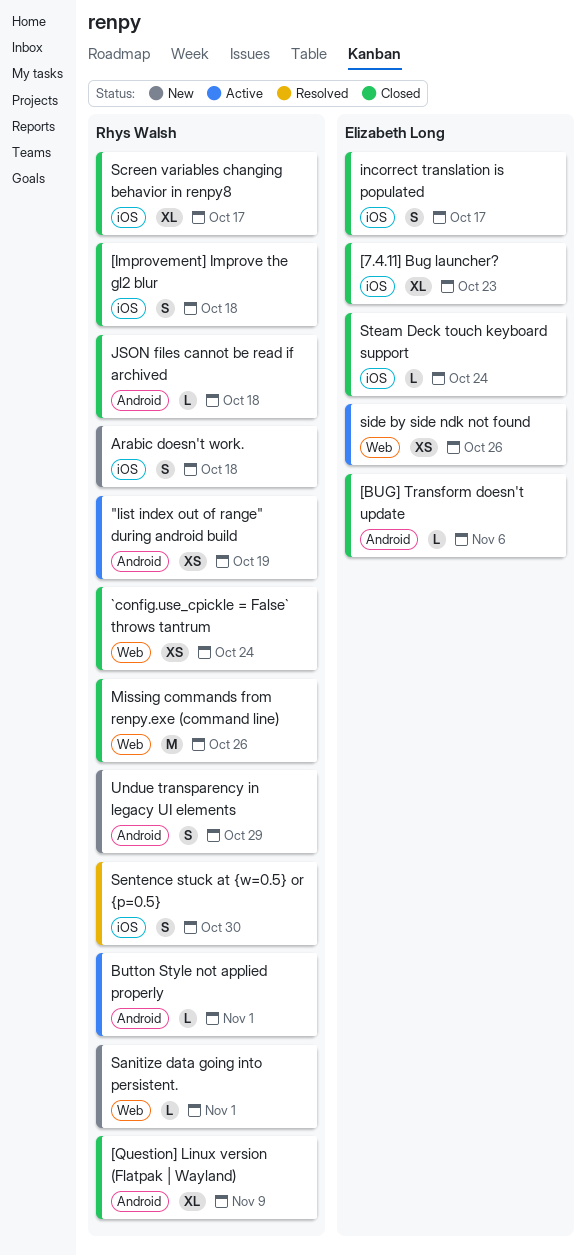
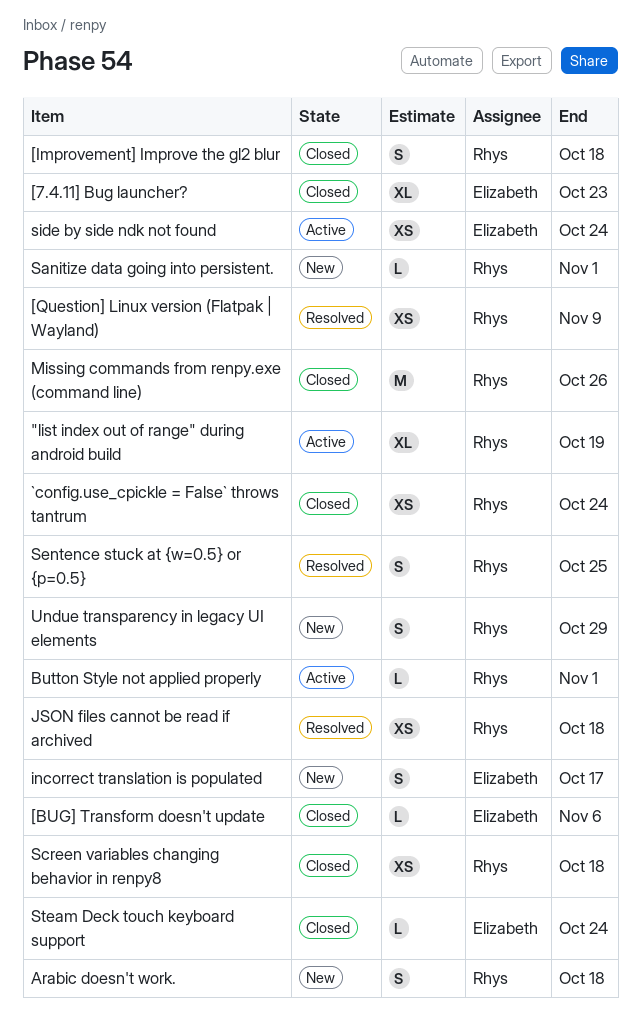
"list index out of range" during android build, estimate: XS -> XL
[Question] Linux version (Flatpak | Wayland), status: Closed -> Resolved
[Question] Linux version (Flatpak | Wayland), estimate: XL -> XS
incorrect translation is populated, status: Closed -> New
JSON files cannot be read if archived, status: Closed -> Resolved
JSON files cannot be read if archived, estimate: L -> XS
Screen variables changing behavior in renpy8, estimate: XL -> XS
Screen variables changing behavior in renpy8, due: Oct 17 -> Oct 18
Sentence stuck at {w=0.5} or {p=0.5}, due: Oct 30 -> Oct 25
side by side ndk not found, due: Oct 26 -> Oct 24

